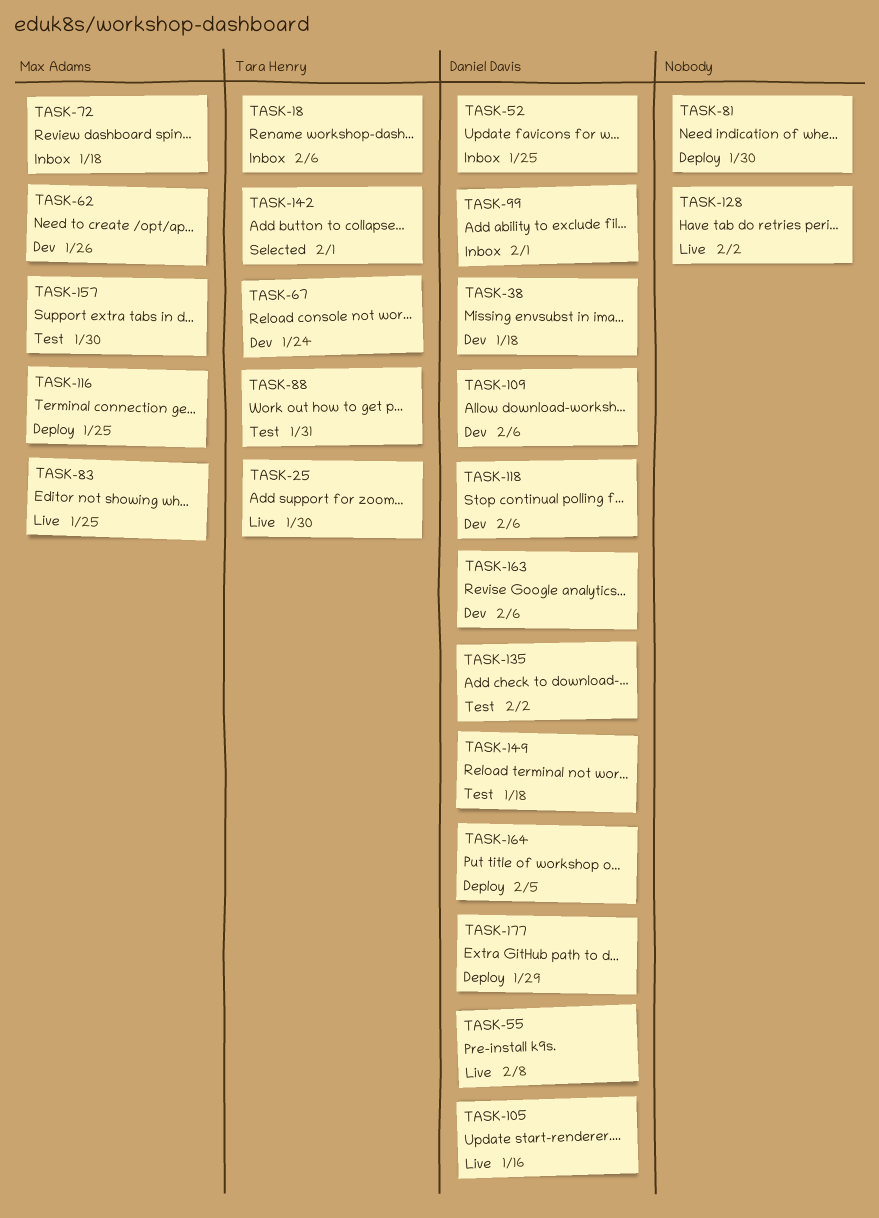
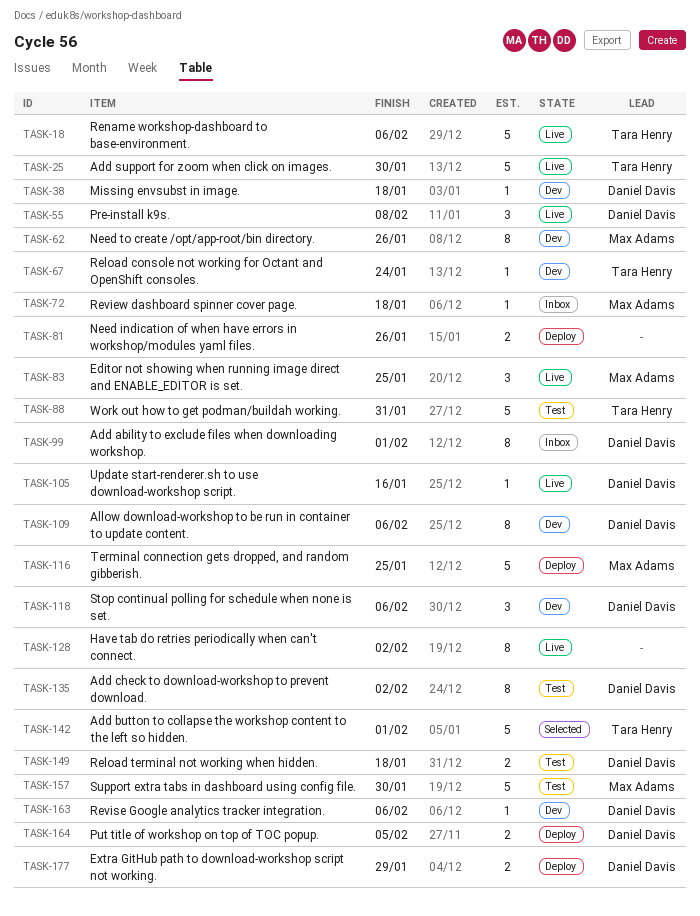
TASK-18, status: Inbox -> Live
TASK-52: present -> none
TASK-81, due: Jan 30 -> Jan 26

